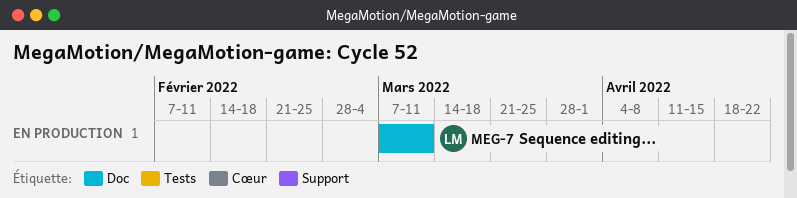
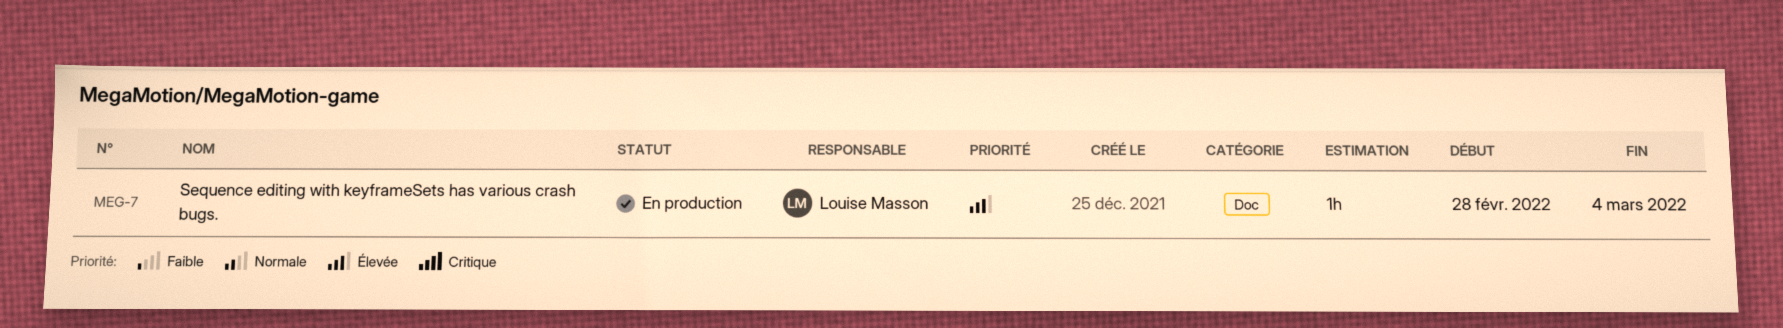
MEG-7, start: Mar 7 -> Feb 28
MEG-7, due: Mar 11 -> Mar 4

